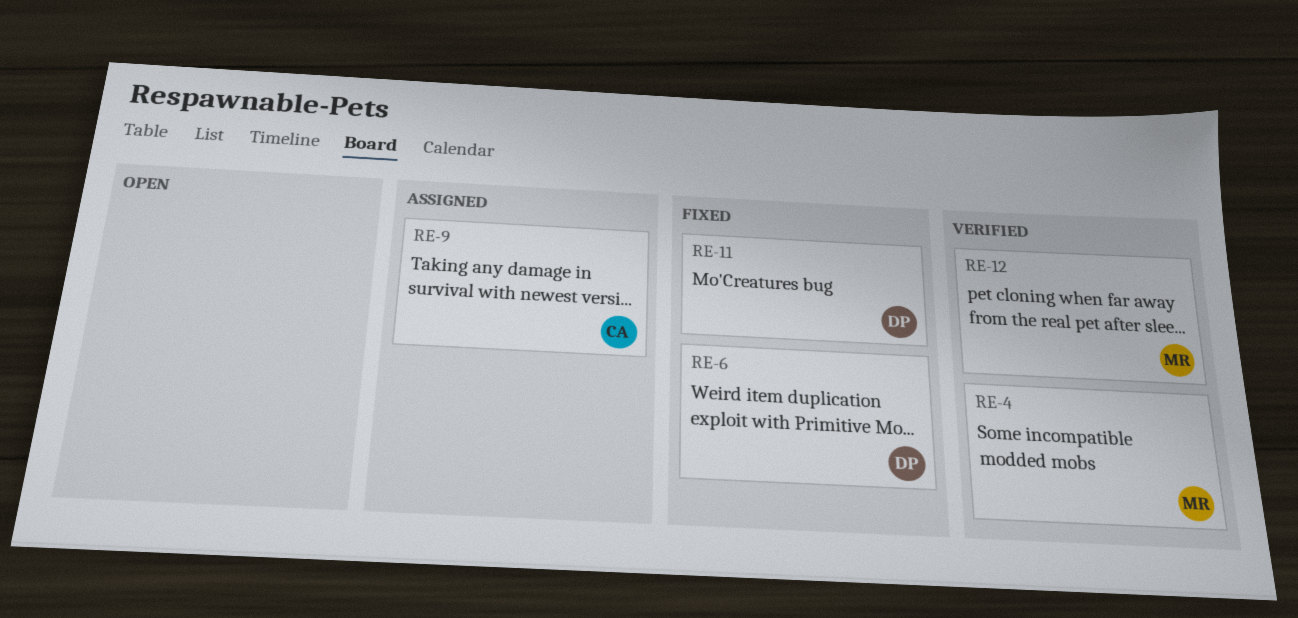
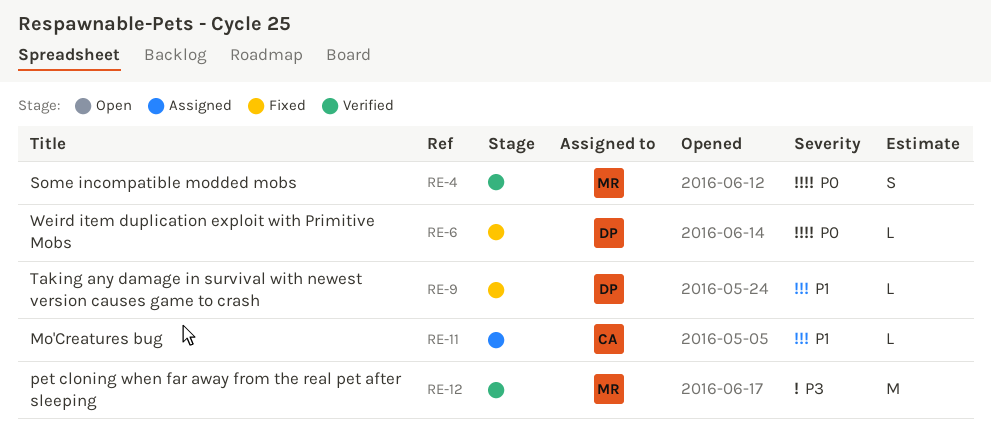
RE-9, status: Assigned -> Fixed
RE-9, owner: CA -> DP
RE-11, status: Fixed -> Assigned
RE-11, owner: DP -> CA

